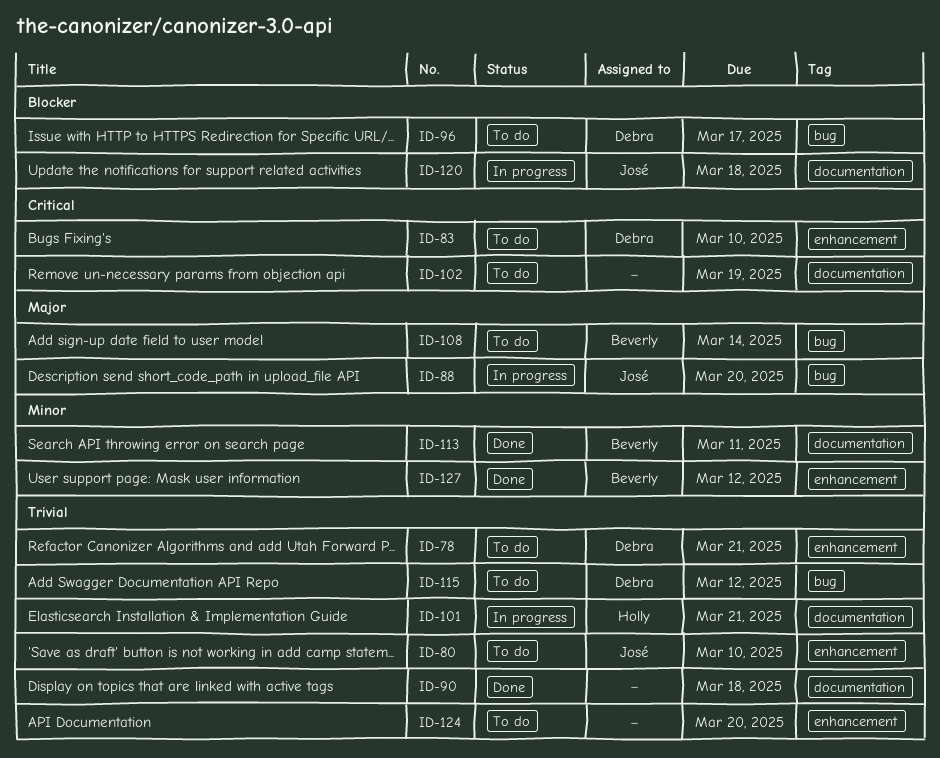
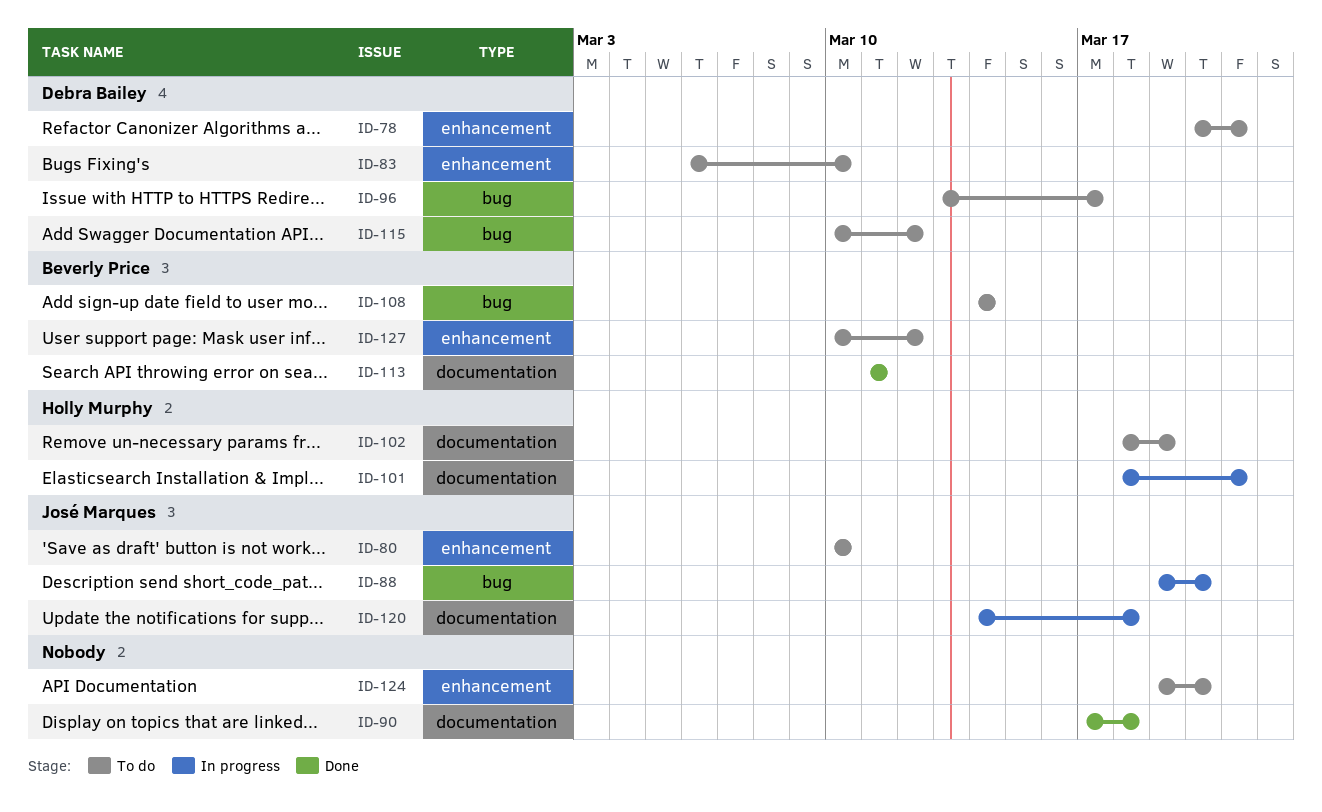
ID-102, owner: none -> Holly Murphy
ID-127, status: Done -> To do

